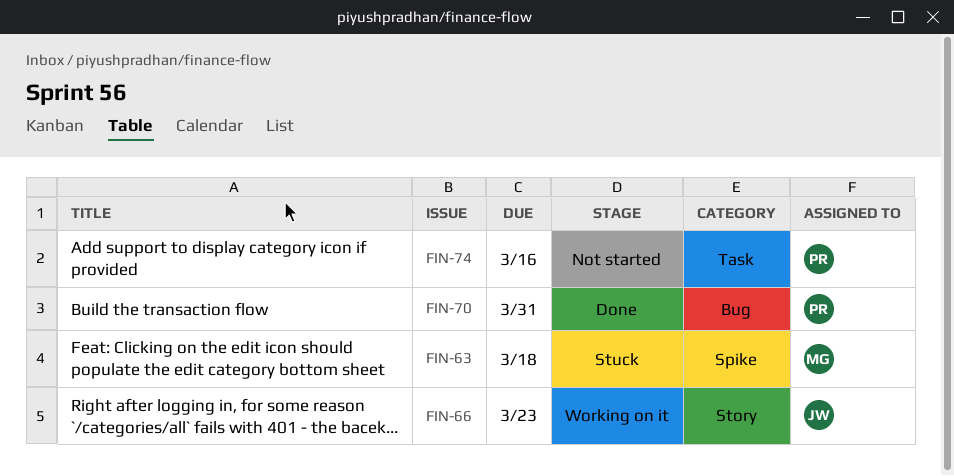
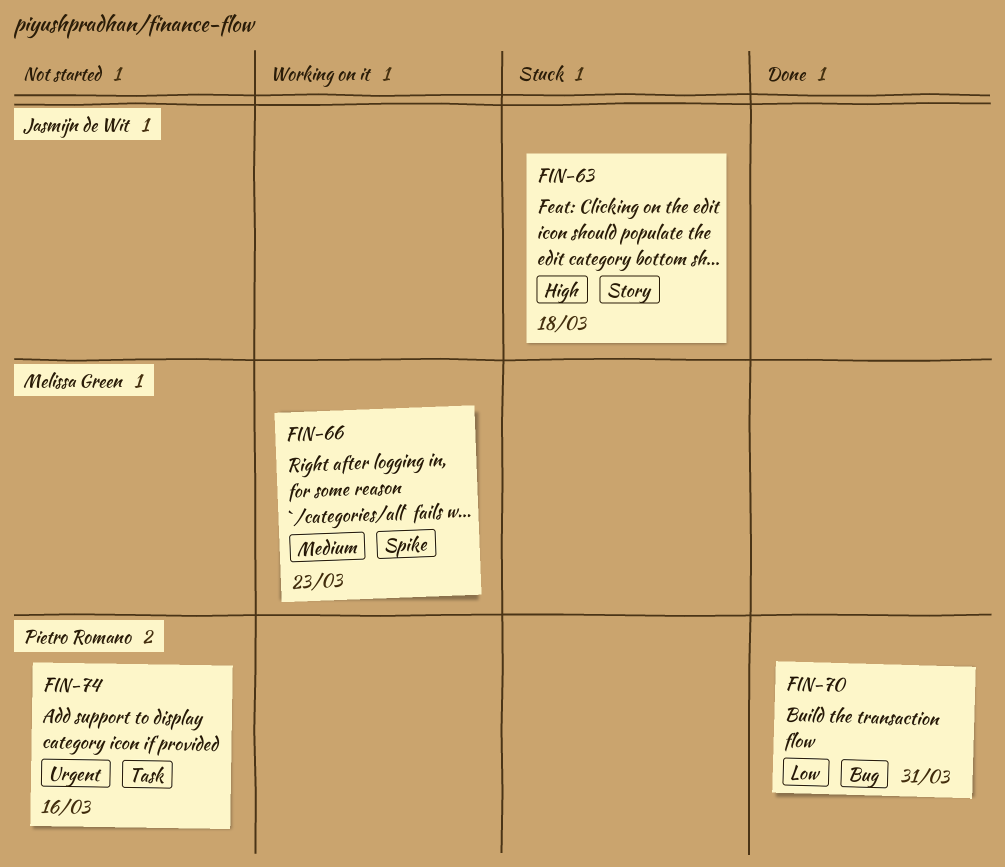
FIN-63, owner: Melissa Green -> Jasmijn de Wit
FIN-63, label: Spike -> Story
FIN-66, owner: Jasmijn de Wit -> Melissa Green
FIN-66, label: Story -> Spike

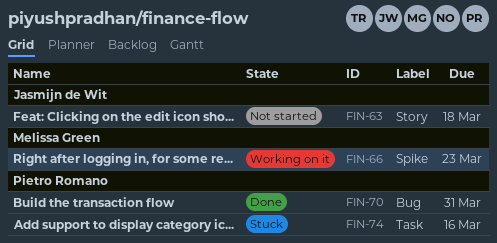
FIN-63, status: Stuck -> Not started
FIN-74, status: Not started -> Stuck

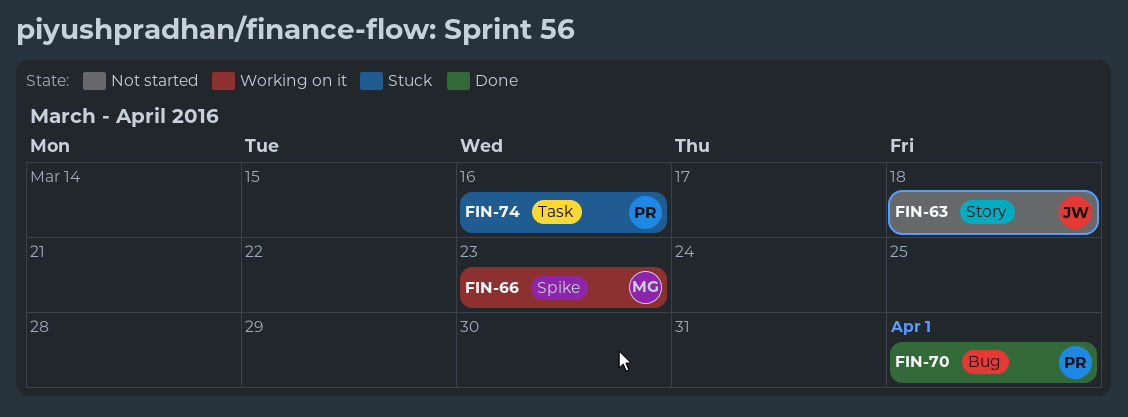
FIN-70, due: Mar 31 -> Apr 1

